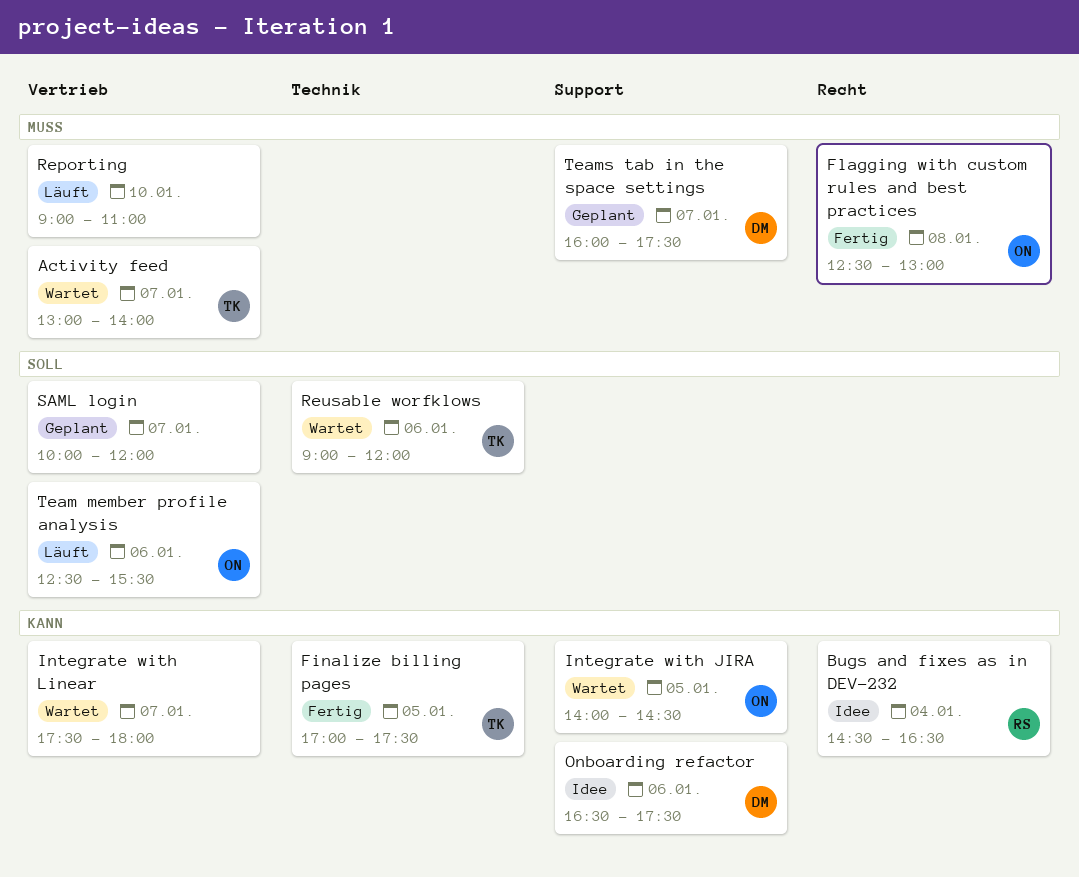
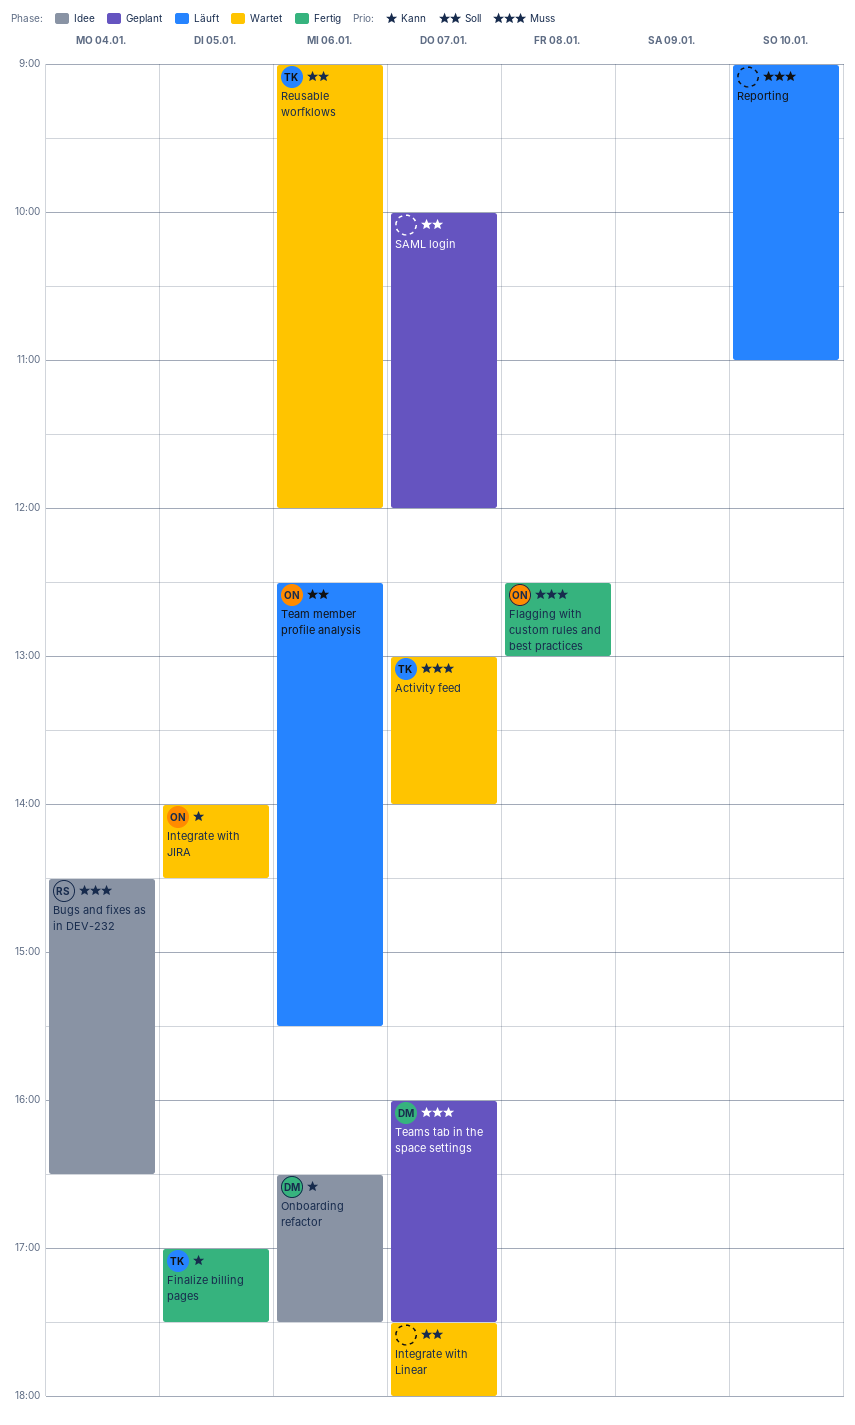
Bugs and fixes as in DEV-232, priority: Kann -> Muss
Integrate with Linear, priority: Kann -> Soll

